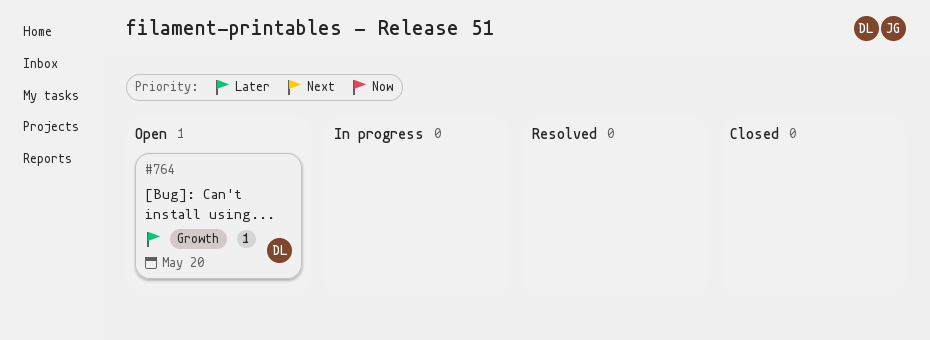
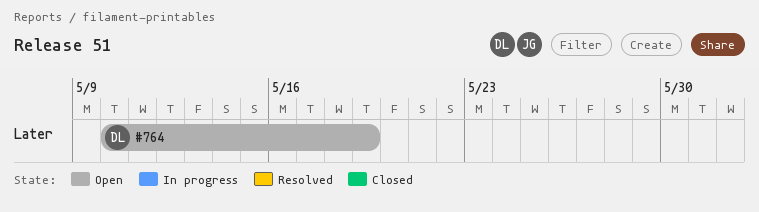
#764, due: May 20 -> May 19

